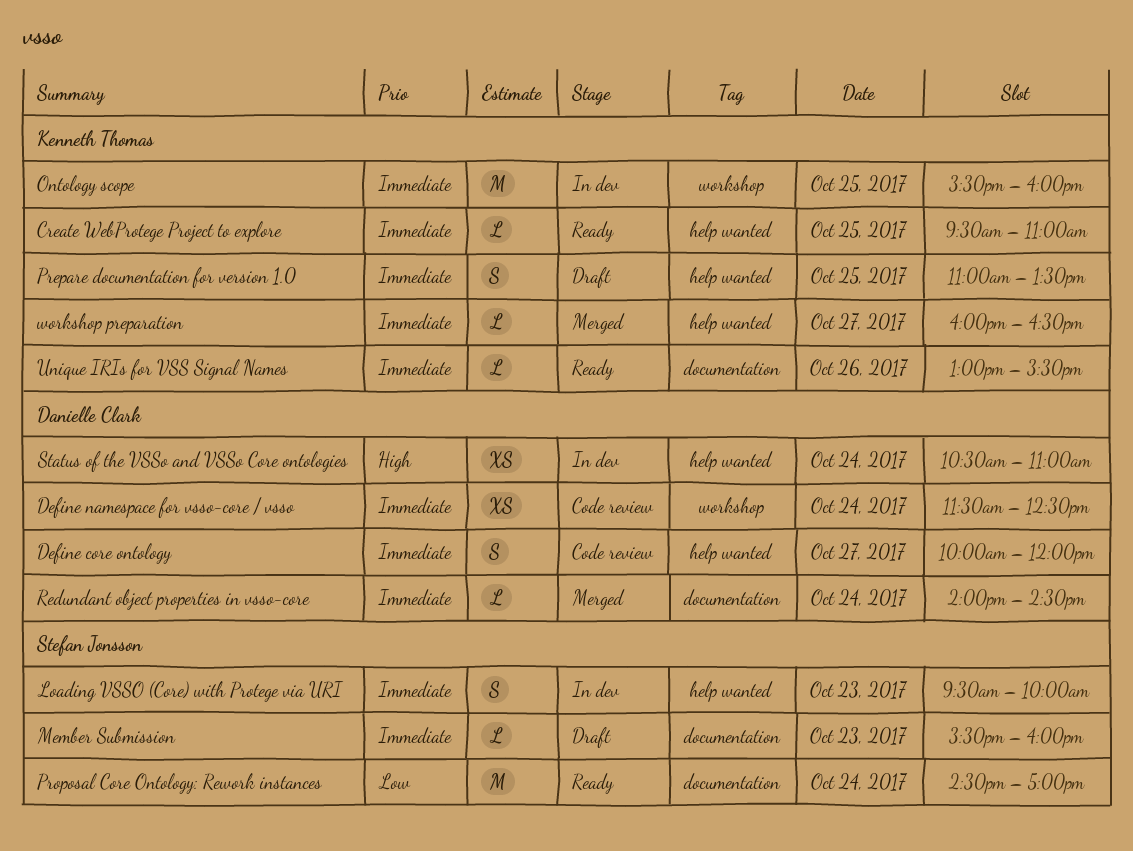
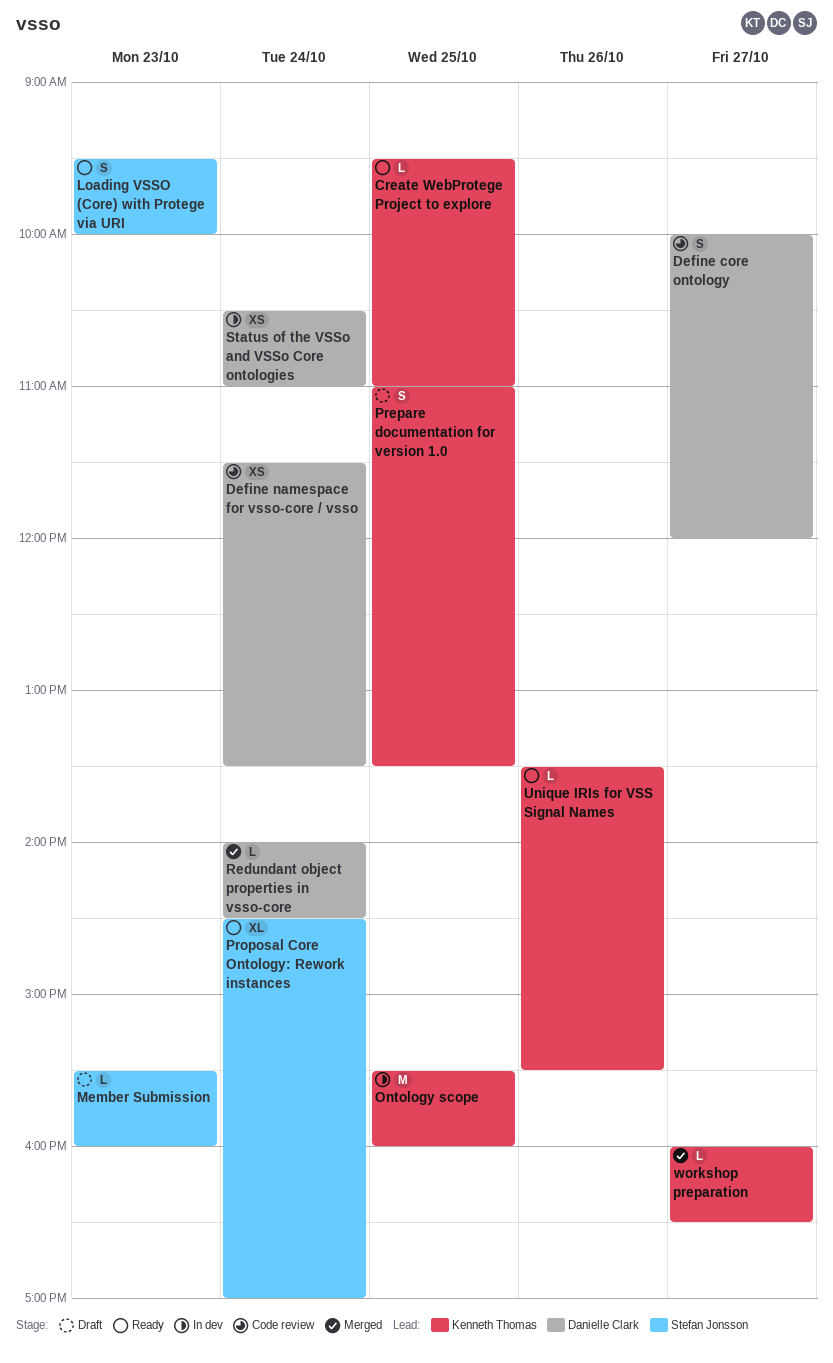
Define namespace for vsso-core / vsso, ends: 12:30 -> 13:30
Loading VSSO (Core) with Protege via URI, status: In dev -> Ready
Proposal Core Ontology: Rework instances, estimate: M -> XL
Unique IRIs for VSS Signal Names, begins: 13:00 -> 13:30

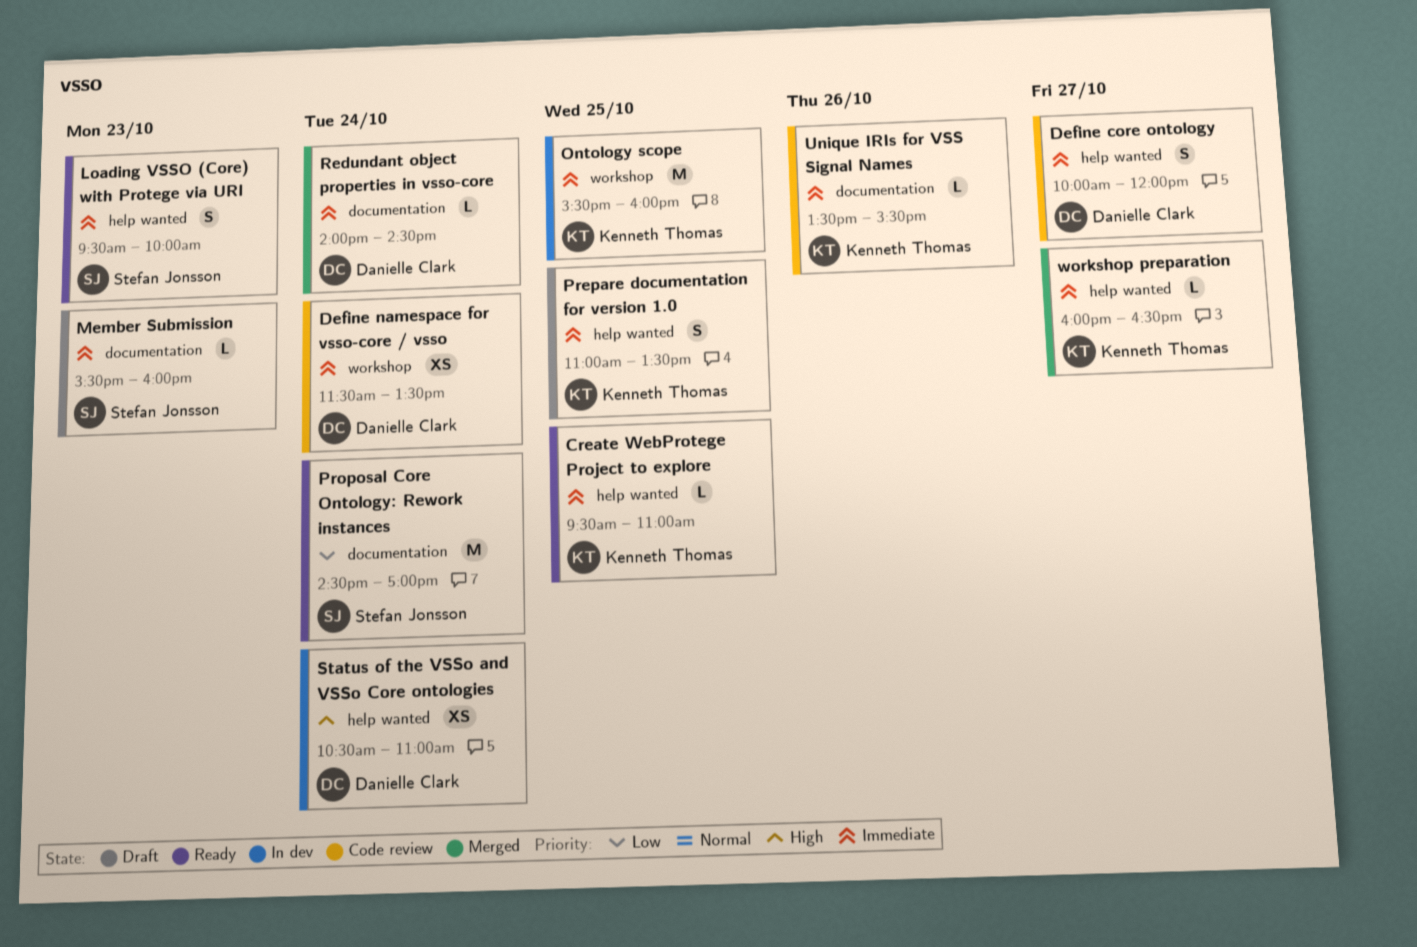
Proposal Core Ontology: Rework instances, estimate: XL -> M
Unique IRIs for VSS Signal Names, status: Ready -> Code review

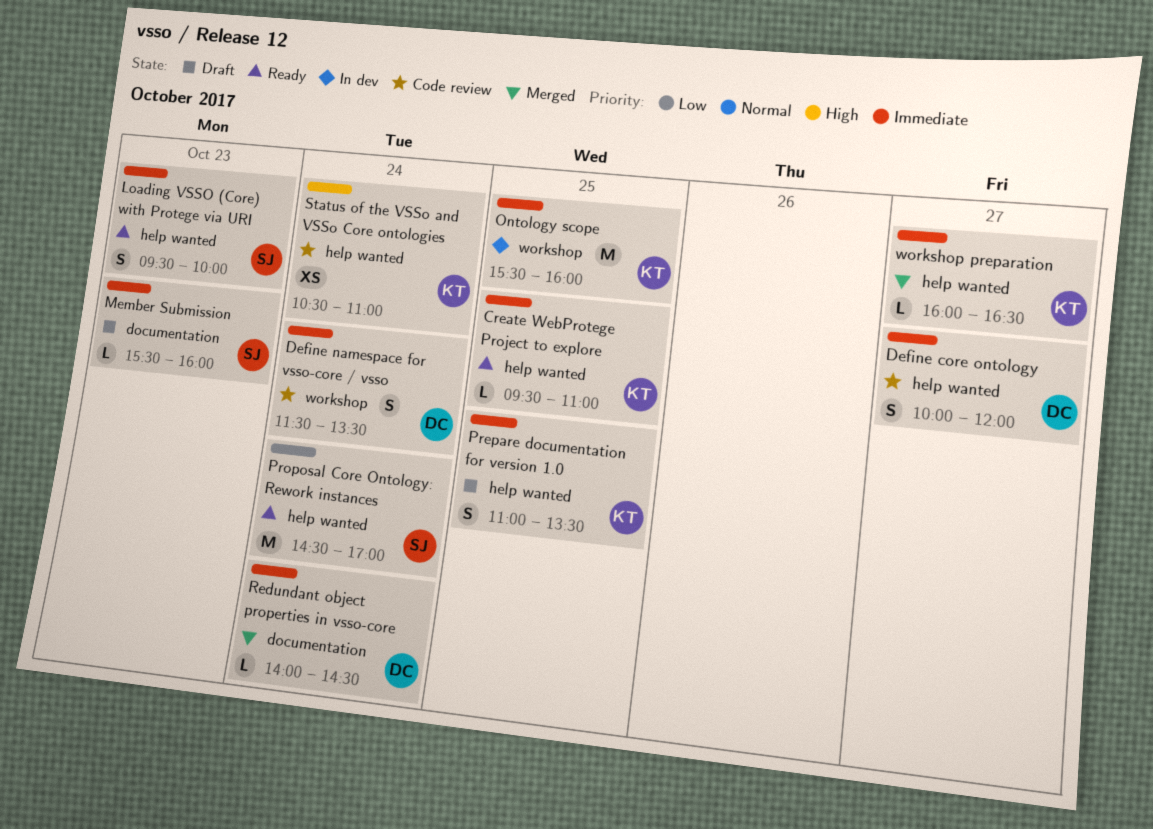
Define namespace for vsso-core / vsso, estimate: XS -> S
Proposal Core Ontology: Rework instances, label: documentation -> help wanted
Status of the VSSo and VSSo Core ontologies, status: In dev -> Code review
Status of the VSSo and VSSo Core ontologies, owner: Danielle Clark -> Kenneth Thomas
Unique IRIs for VSS Signal Names: present -> none

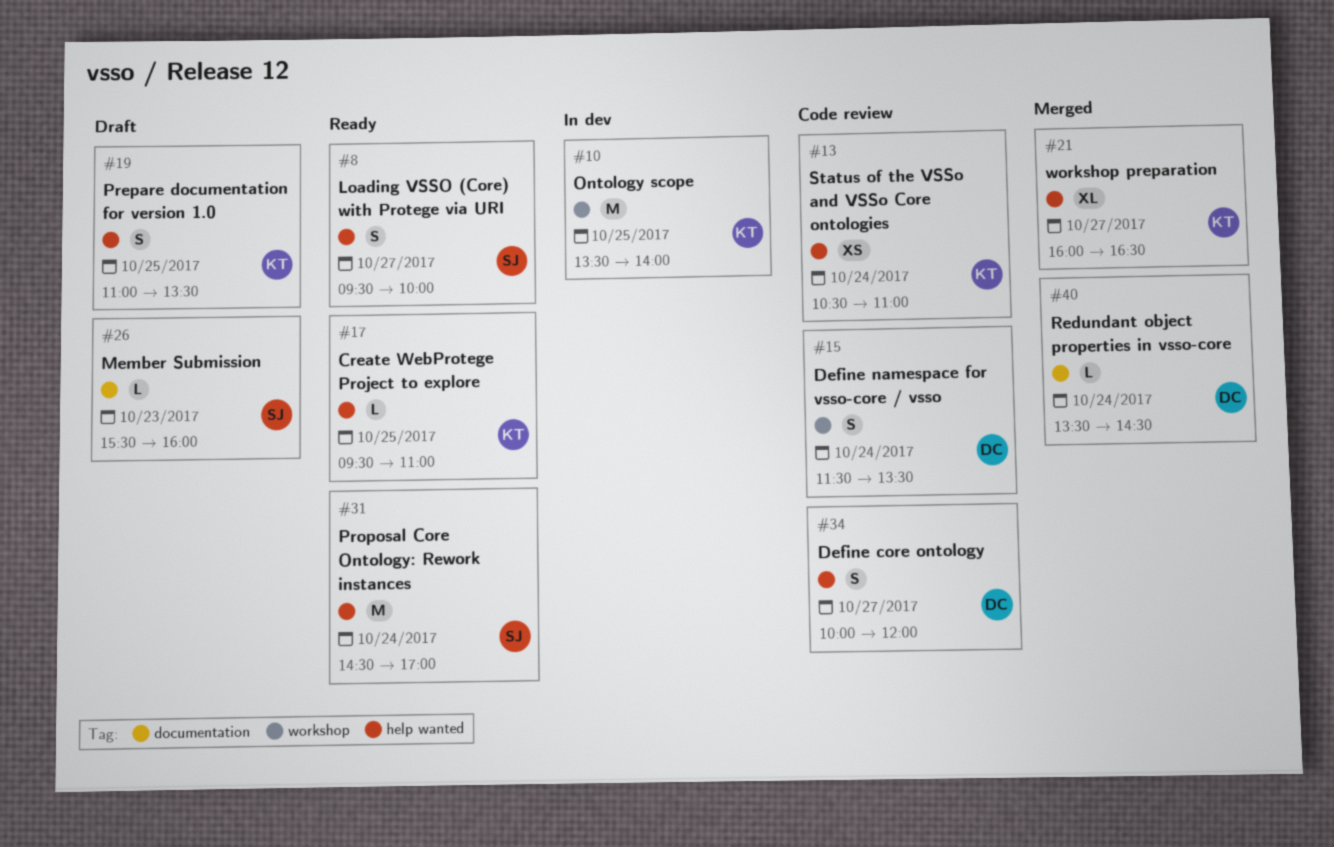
Loading VSSO (Core) with Protege via URI, day: Oct 23 -> Oct 27
Ontology scope, begins: 15:30 -> 13:30
Ontology scope, ends: 16:00 -> 14:00
Redundant object properties in vsso-core, begins: 14:00 -> 13:30
workshop preparation, estimate: L -> XL

